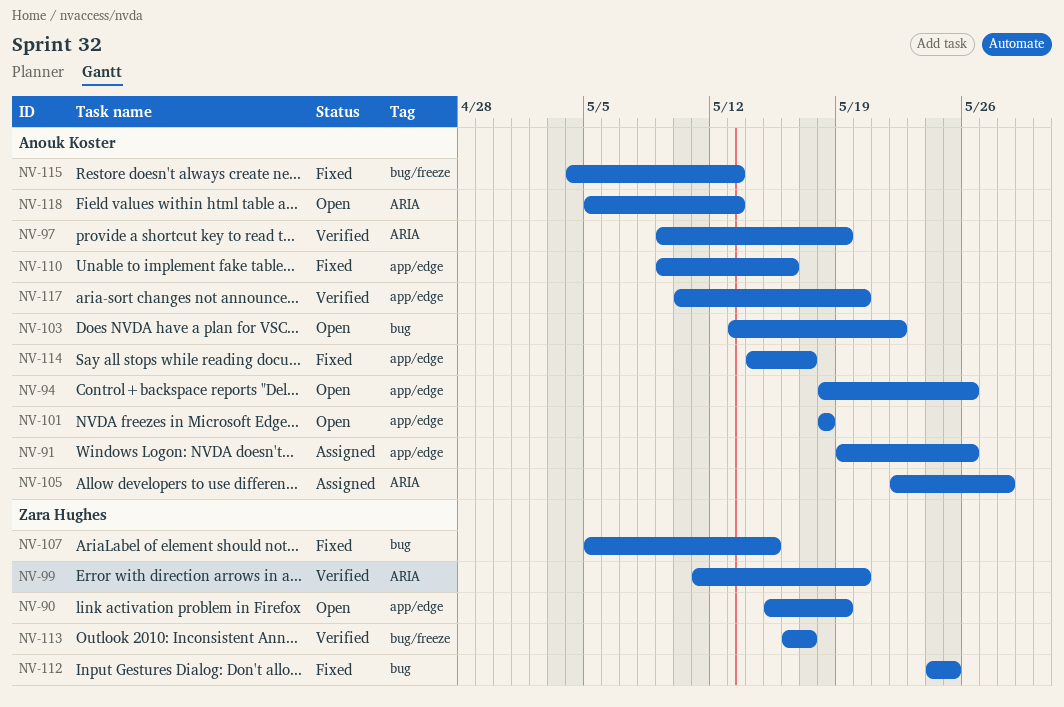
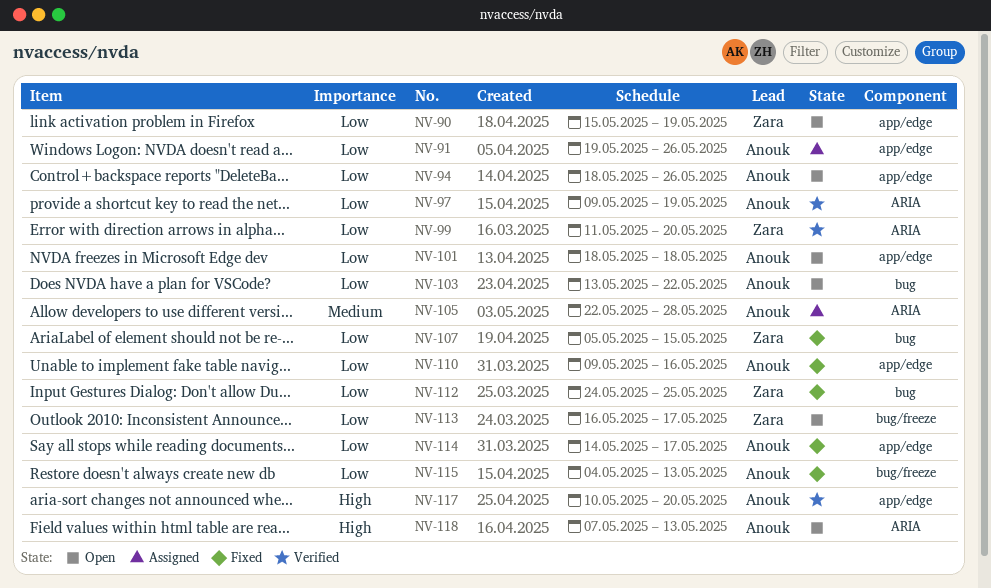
NV-113, status: Verified -> Open
NV-118, start: May 5 -> May 7

